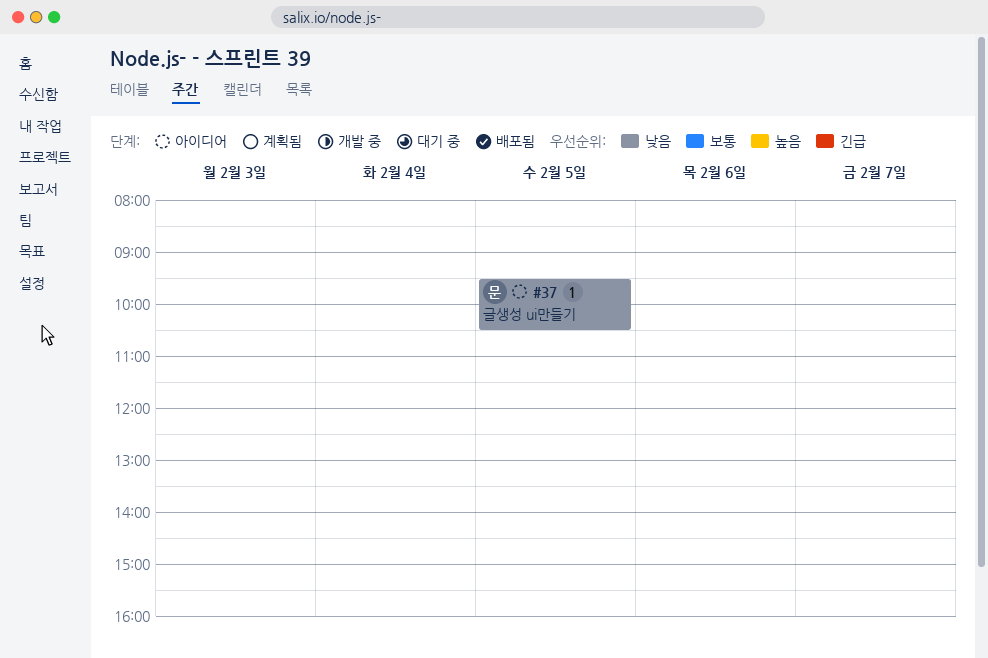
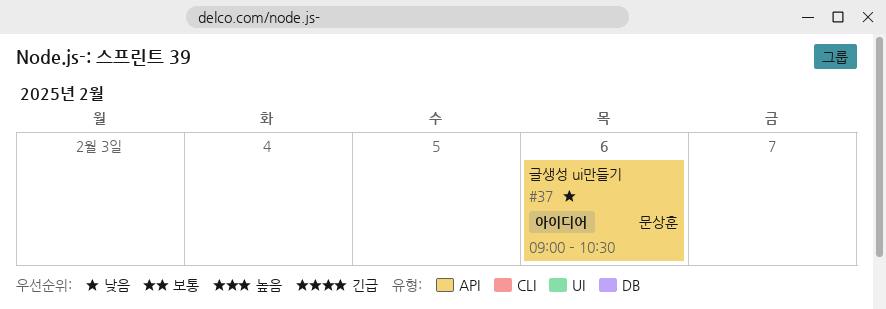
#37, day: Feb 5 -> Feb 6
#37, begins: 09:30 -> 09:00

